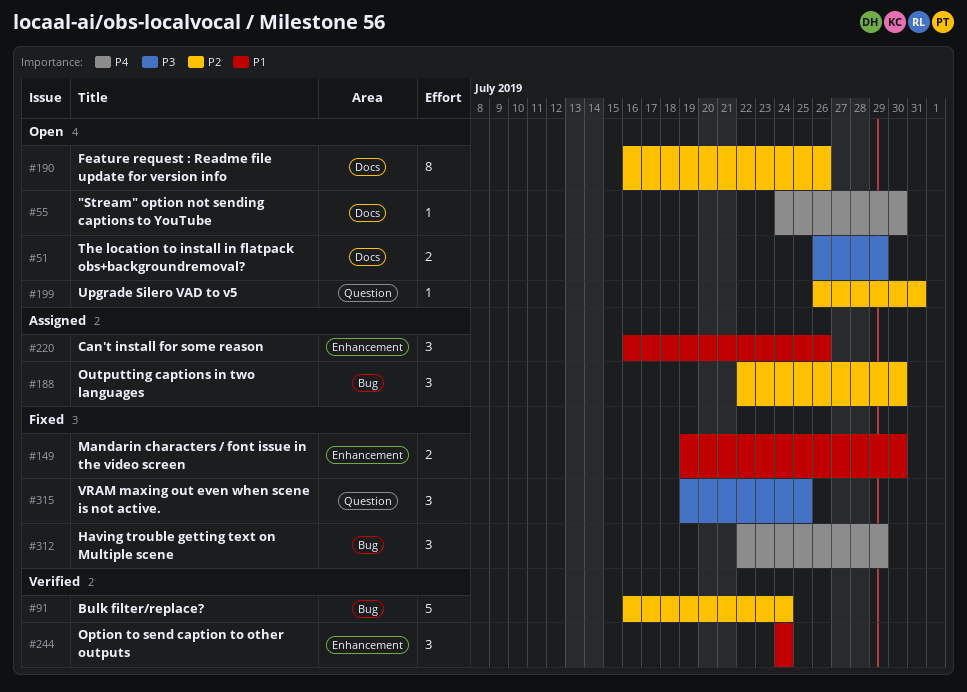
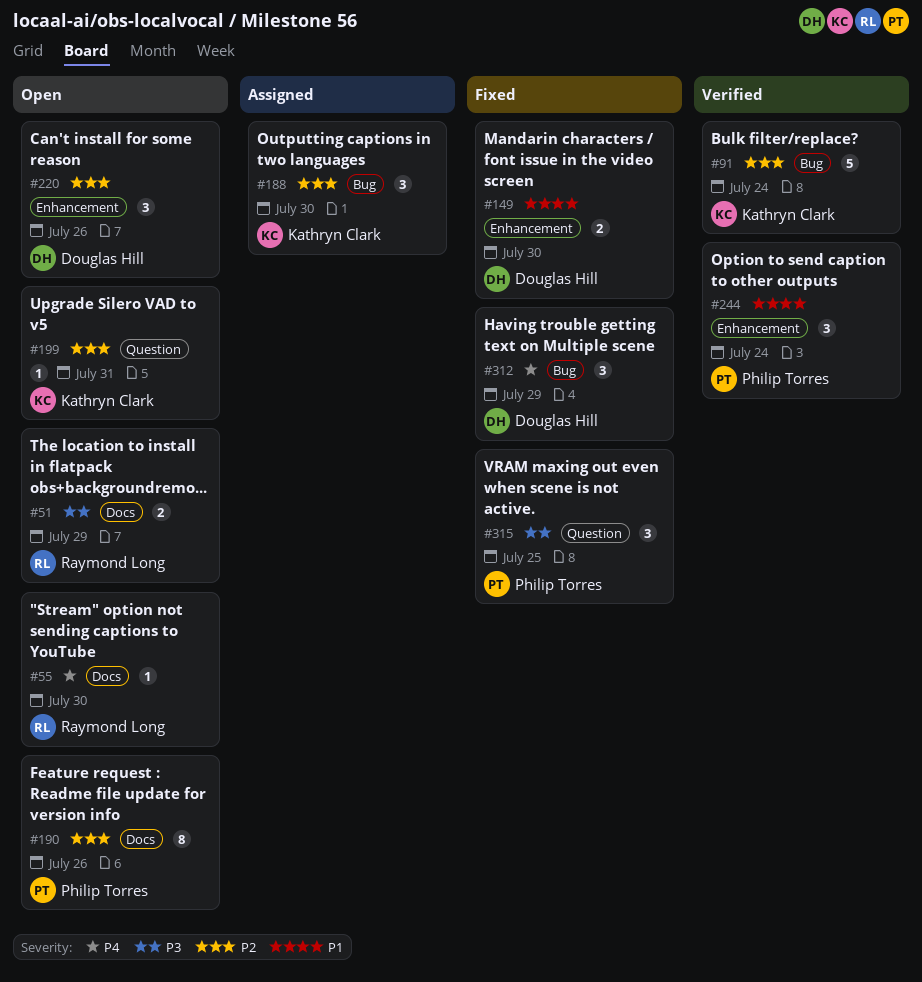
#220, status: Assigned -> Open
#220, priority: P1 -> P2

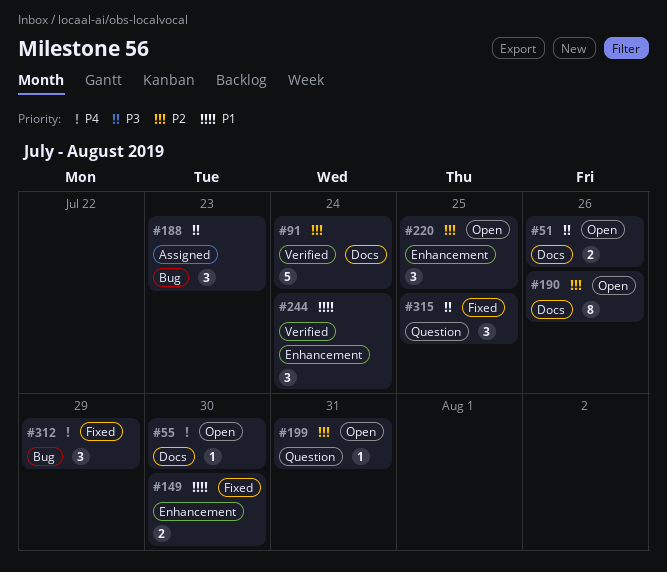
#51, due: Jul 29 -> Jul 26
#91, label: Bug -> Docs
#188, priority: P2 -> P3
#188, due: Jul 30 -> Jul 23
#220, due: Jul 26 -> Jul 25

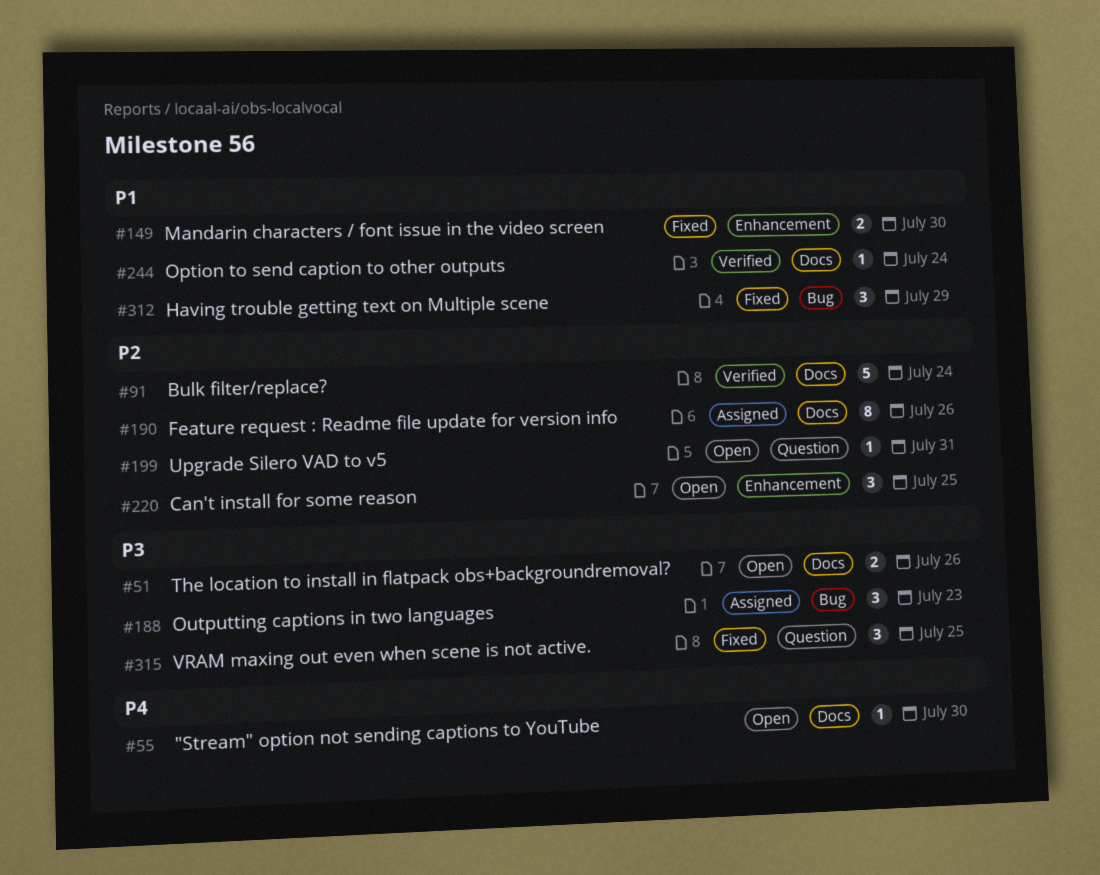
#190, status: Open -> Assigned
#244, label: Enhancement -> Docs
#244, estimate: 3 -> 1
#312, priority: P4 -> P1

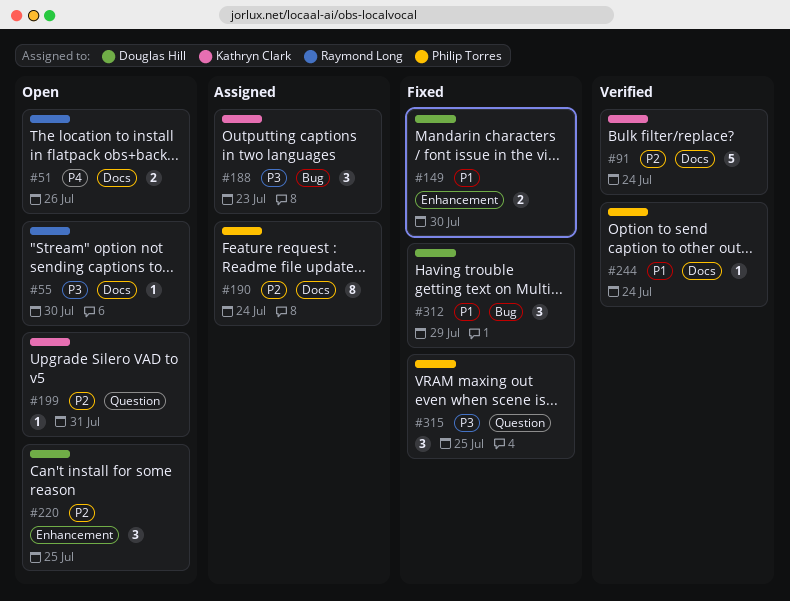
#51, priority: P3 -> P4
#55, priority: P4 -> P3
#190, due: Jul 26 -> Jul 24

